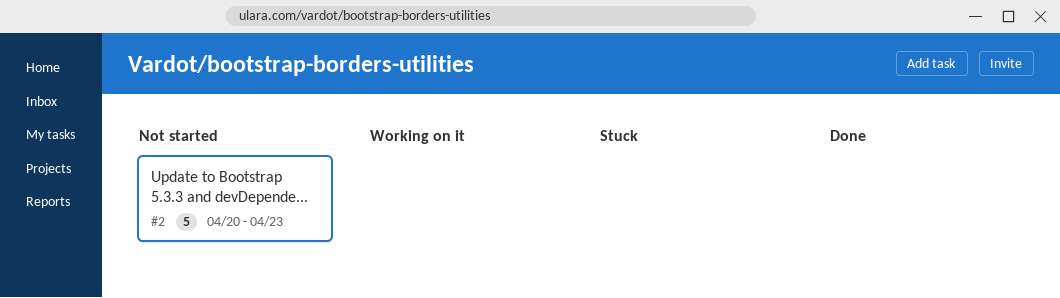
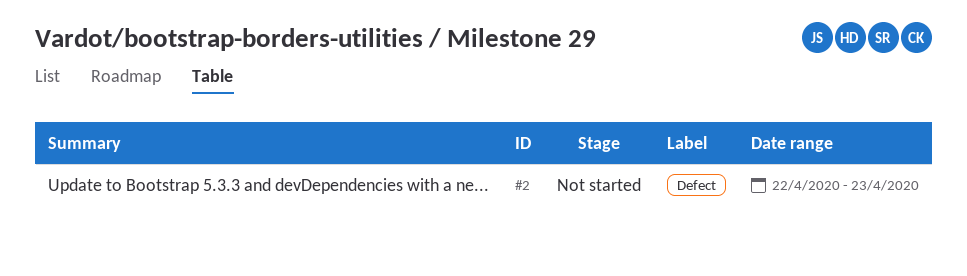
#2, start: Apr 20 -> Apr 22

